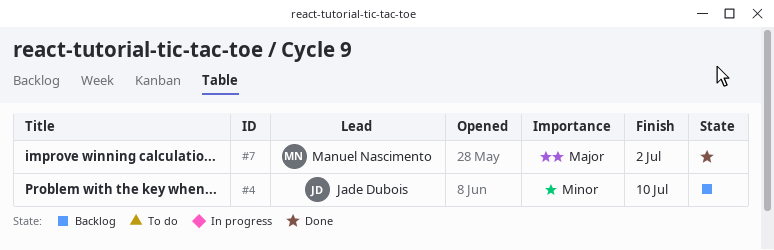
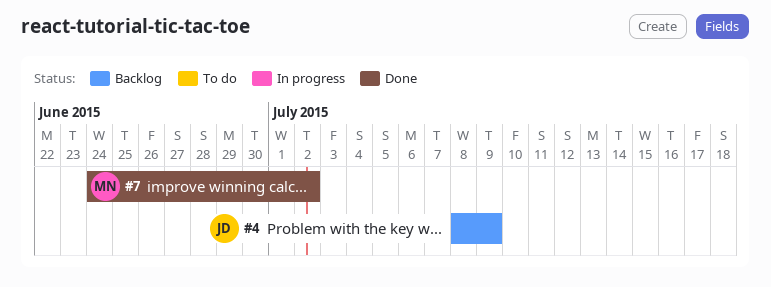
#4, due: Jul 10 -> Jul 9

